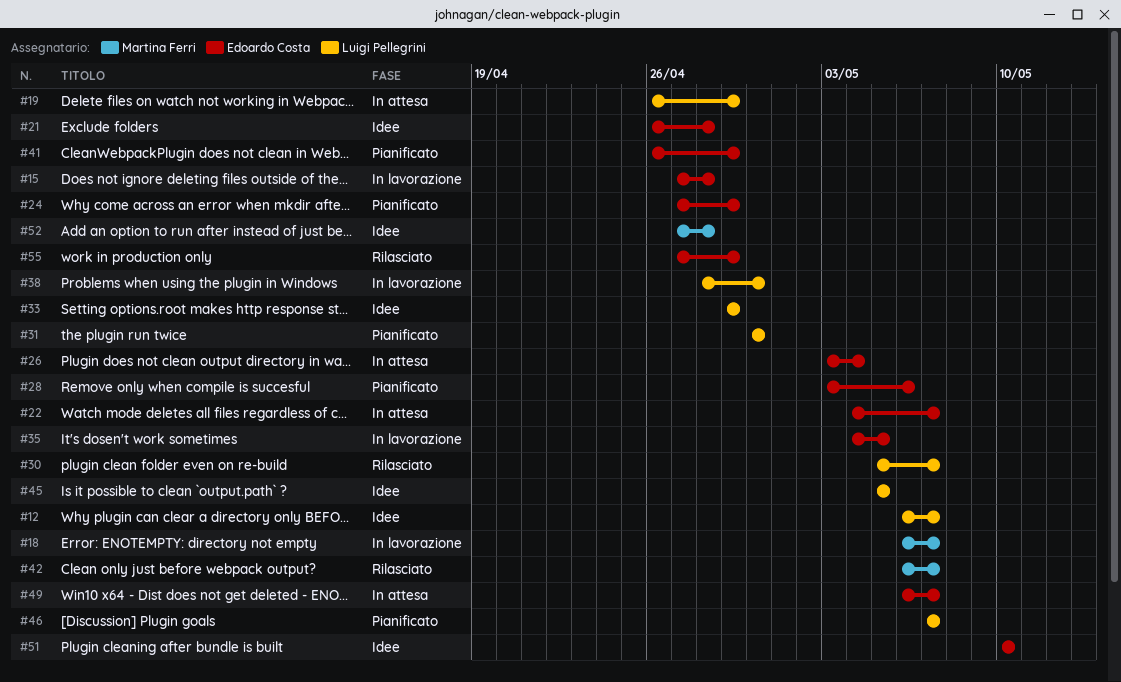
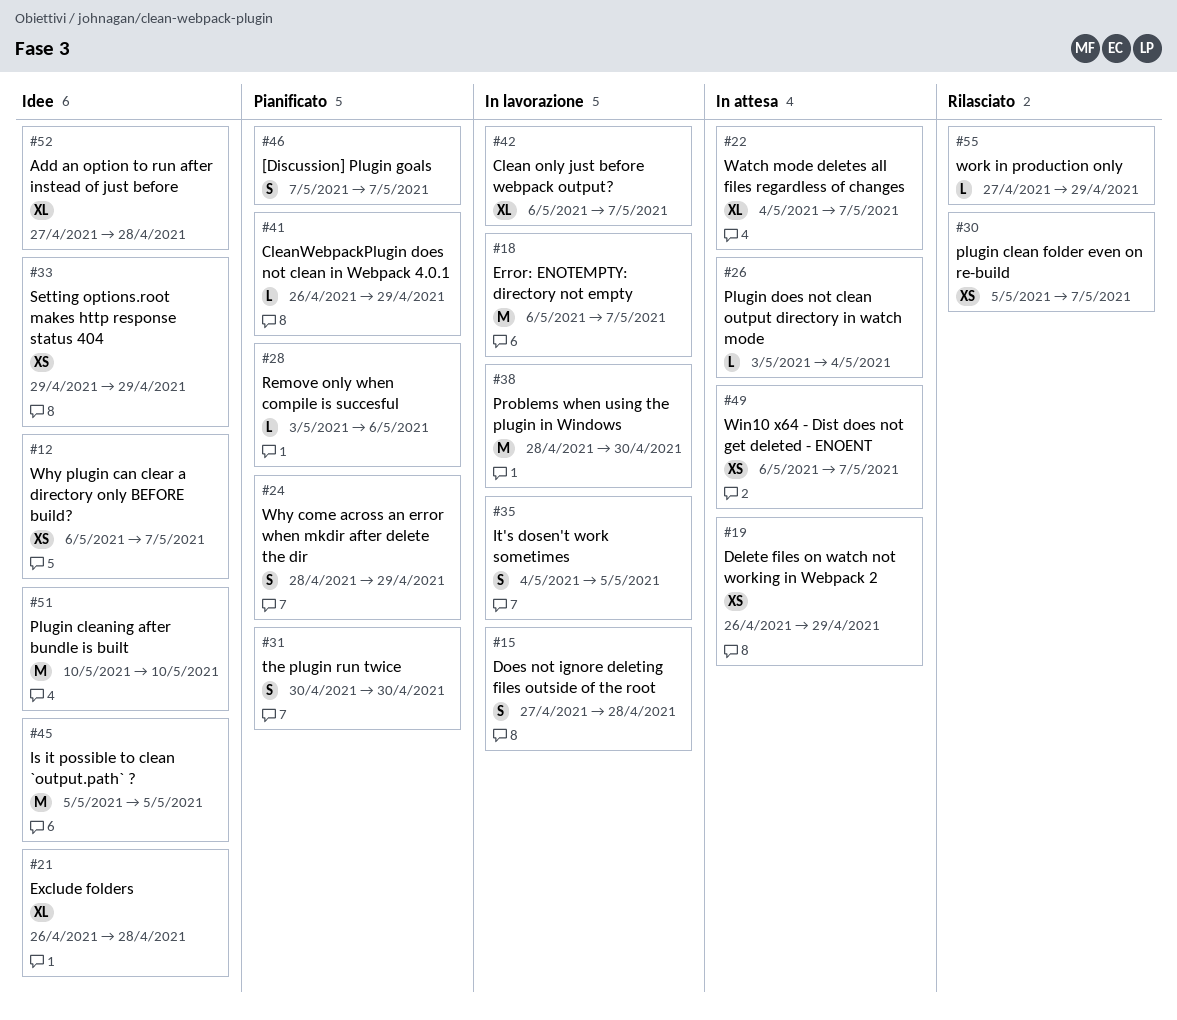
#24, start: Apr 27 -> Apr 28
#42, status: Rilasciato -> In lavorazione

